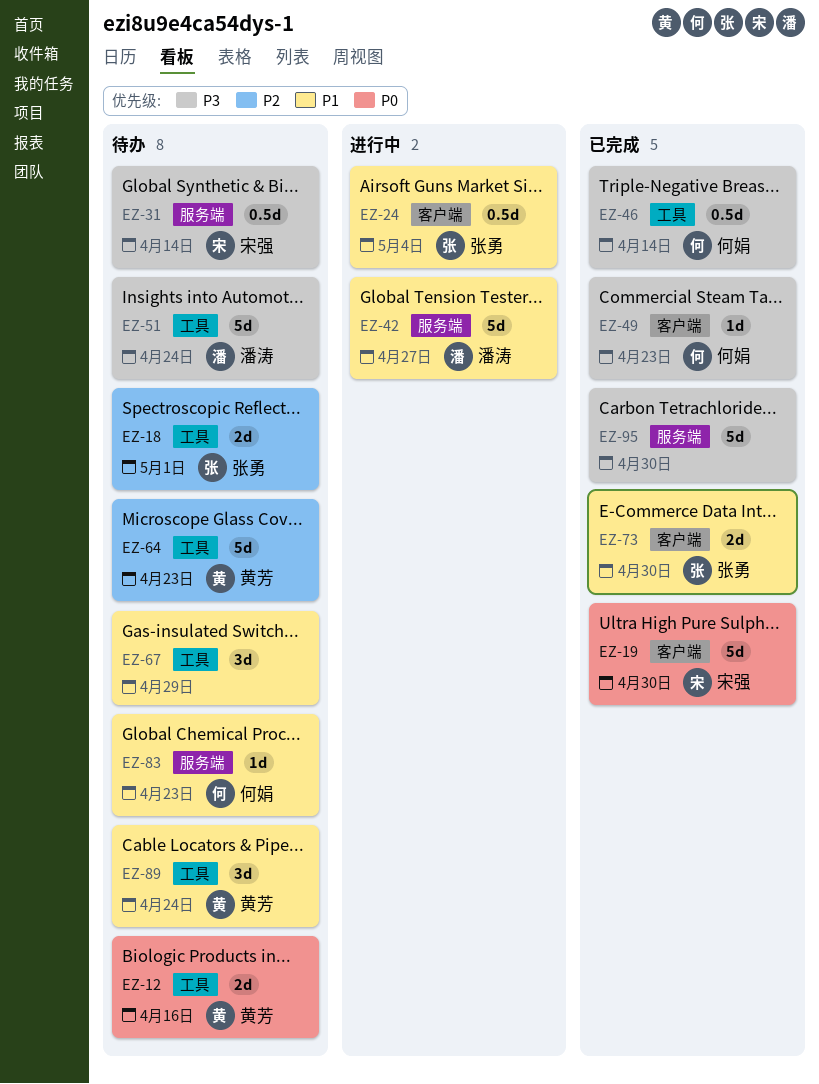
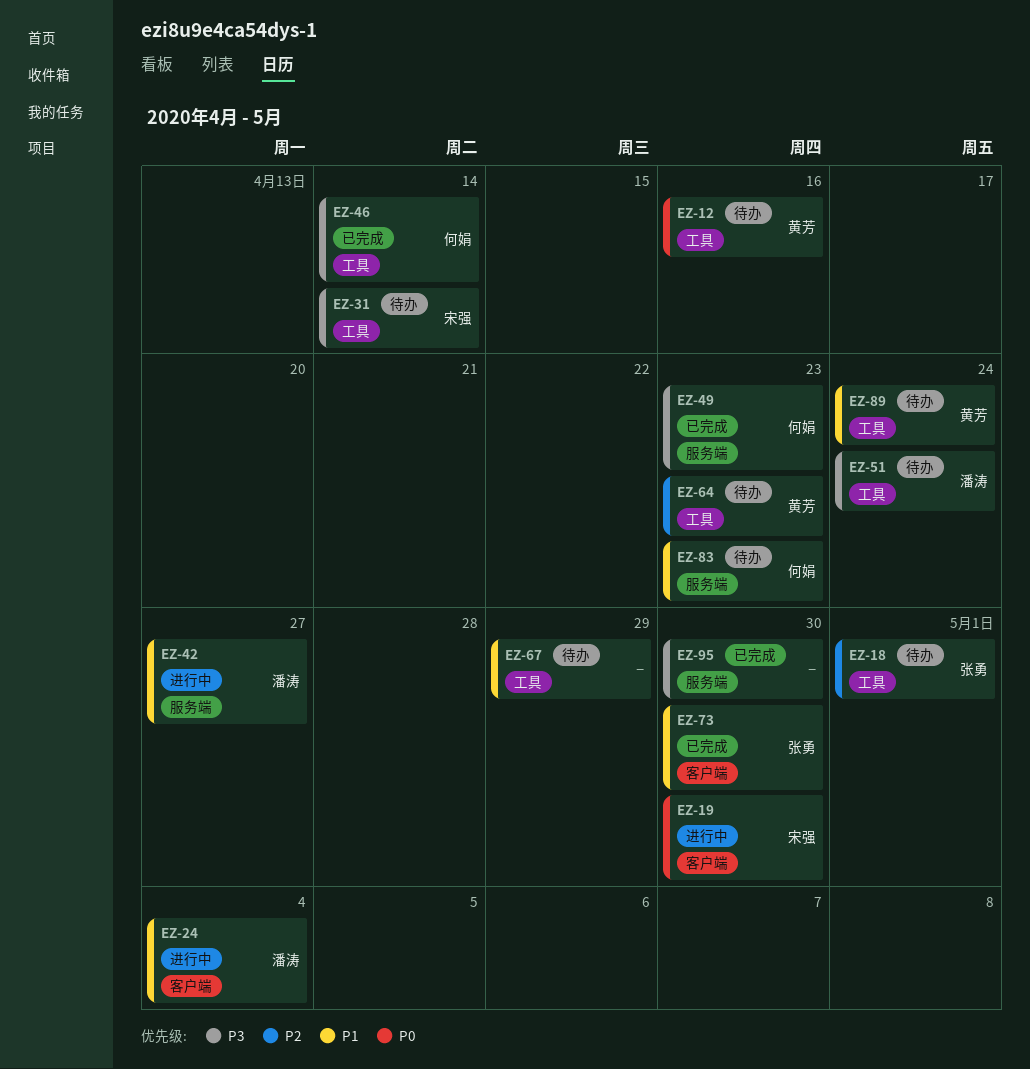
EZ-19, status: 已完成 -> 进行中
EZ-24, owner: 张勇 -> 潘涛
EZ-31, label: 服务端 -> 工具
EZ-49, label: 客户端 -> 服务端

